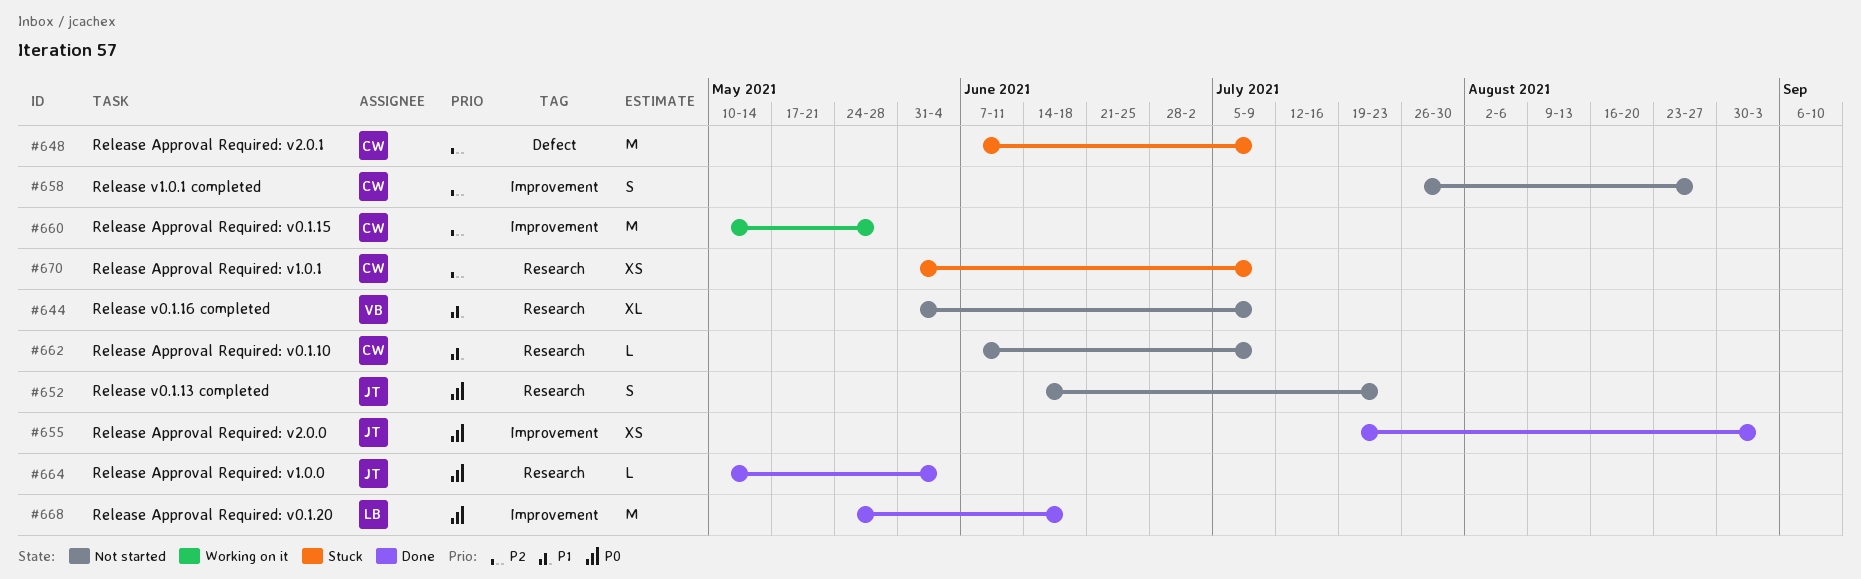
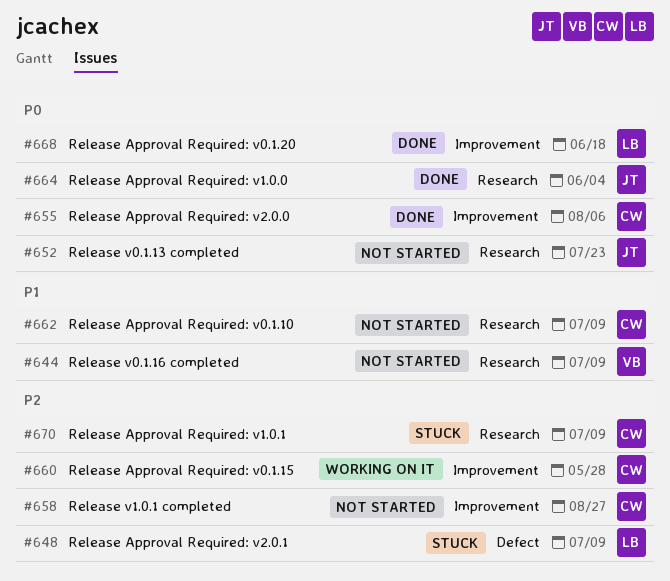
#648, owner: CW -> LB
#655, owner: JT -> CW
#655, due: Sep 3 -> Aug 6

